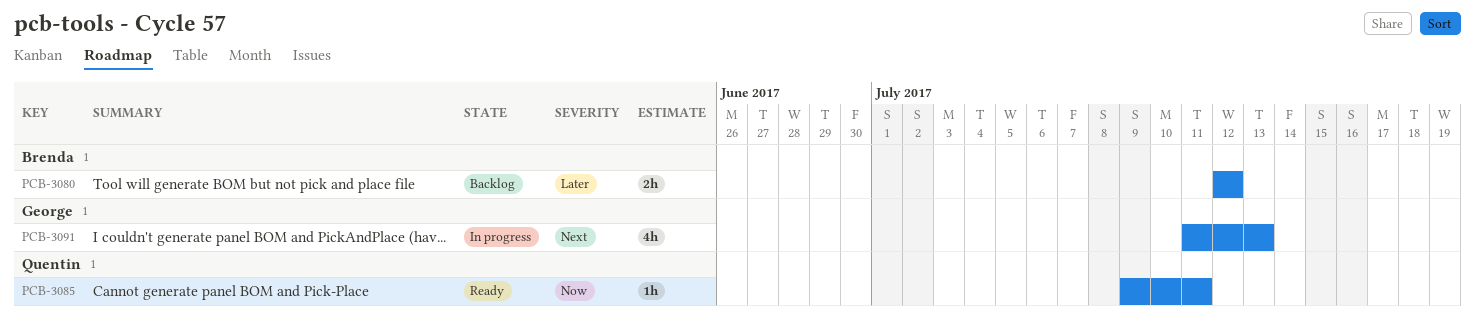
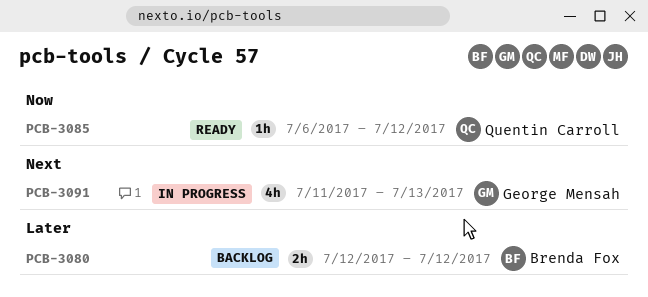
PCB-3085, start: Jul 9 -> Jul 6
PCB-3085, due: Jul 11 -> Jul 12

